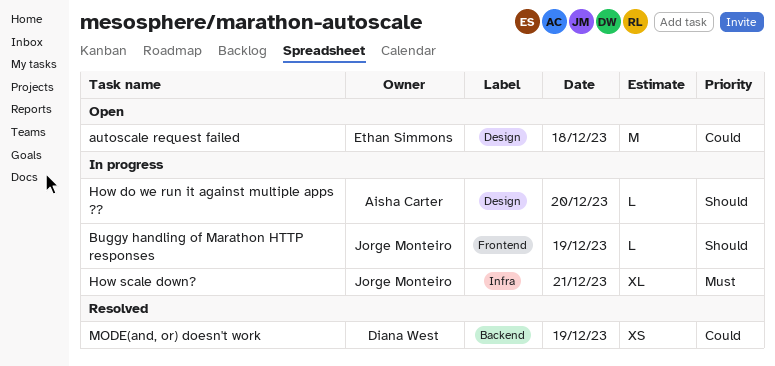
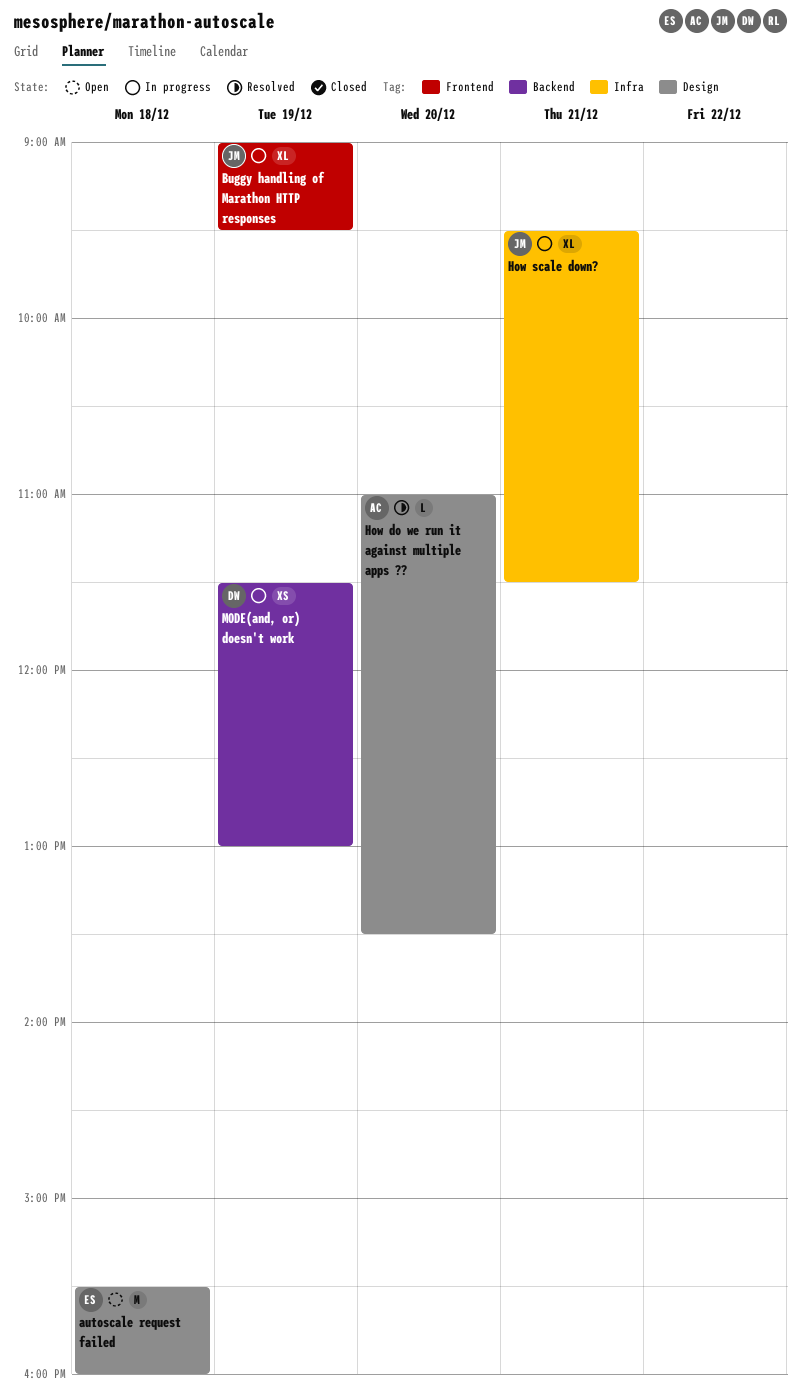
Buggy handling of Marathon HTTP responses, estimate: L -> XL
How do we run it against multiple apps ??, status: In progress -> Resolved
MODE(and, or) doesn't work, status: Resolved -> In progress

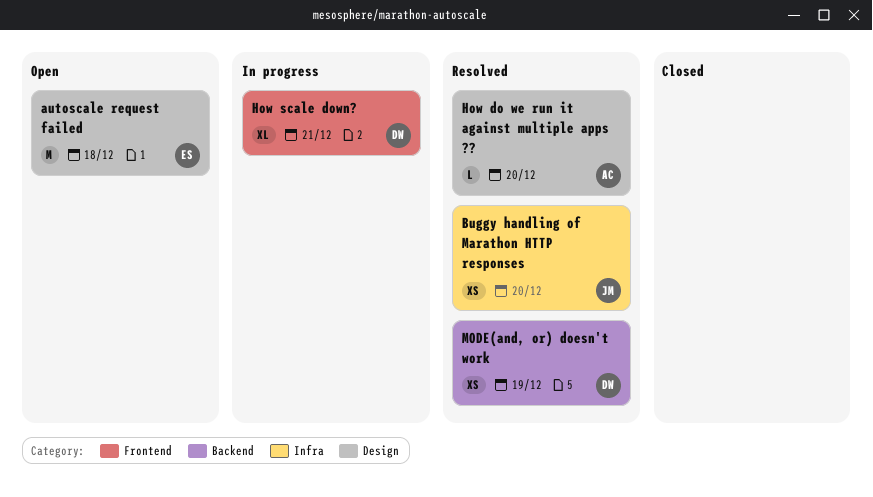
Buggy handling of Marathon HTTP responses, status: In progress -> Resolved
Buggy handling of Marathon HTTP responses, label: Frontend -> Infra
Buggy handling of Marathon HTTP responses, estimate: XL -> XS
Buggy handling of Marathon HTTP responses, day: Dec 19 -> Dec 20
How scale down?, owner: JM -> DW
How scale down?, label: Infra -> Frontend
MODE(and, or) doesn't work, status: In progress -> Resolved

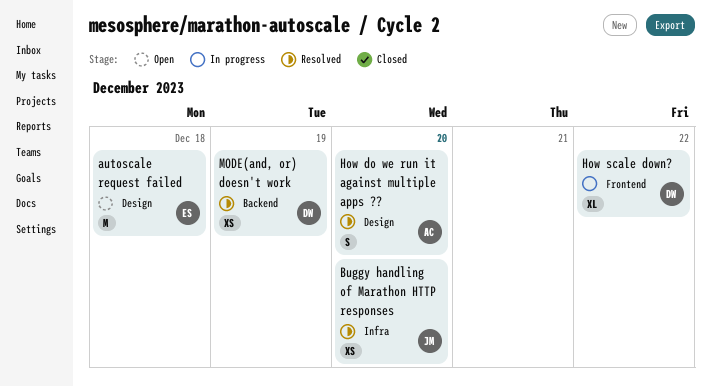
How do we run it against multiple apps ??, estimate: L -> S
How scale down?, day: Dec 21 -> Dec 22

